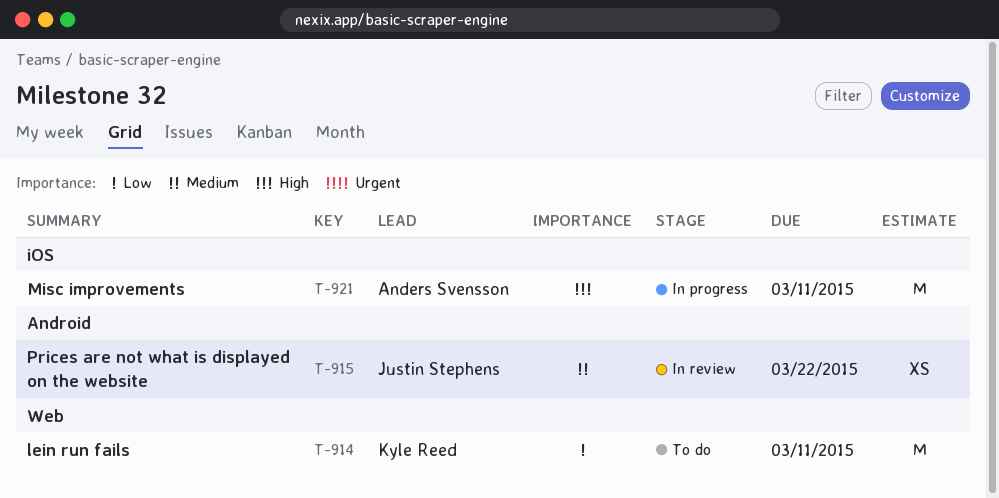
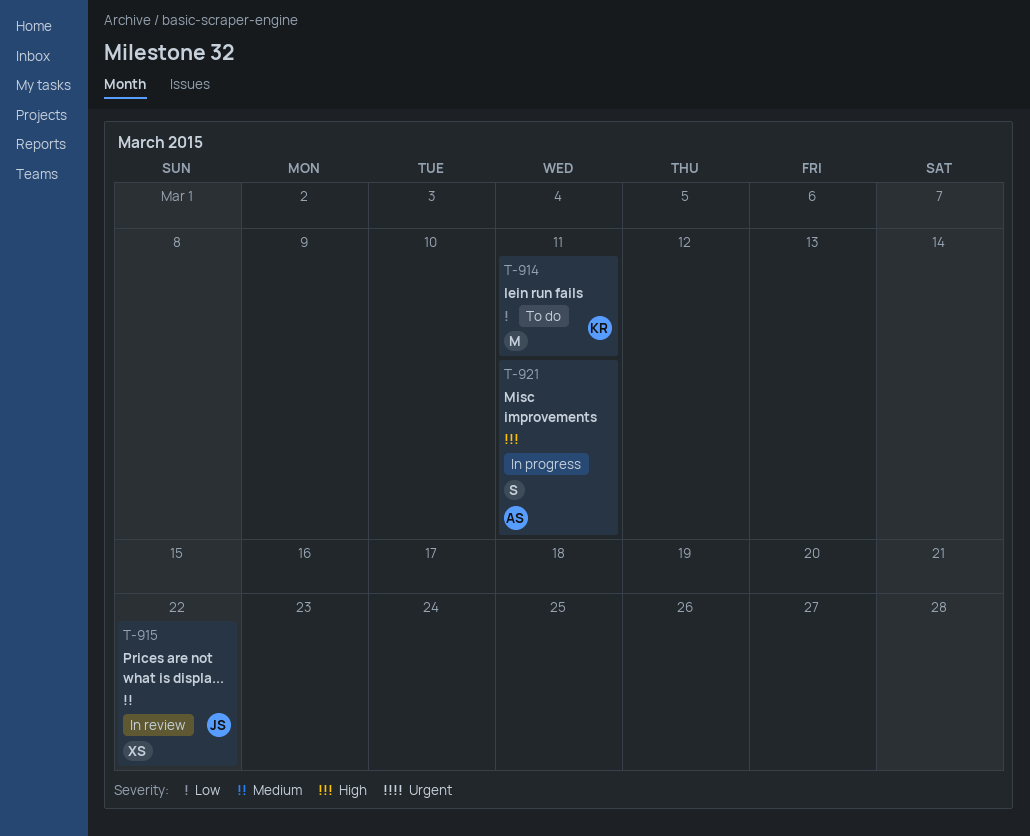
T-921, estimate: M -> S

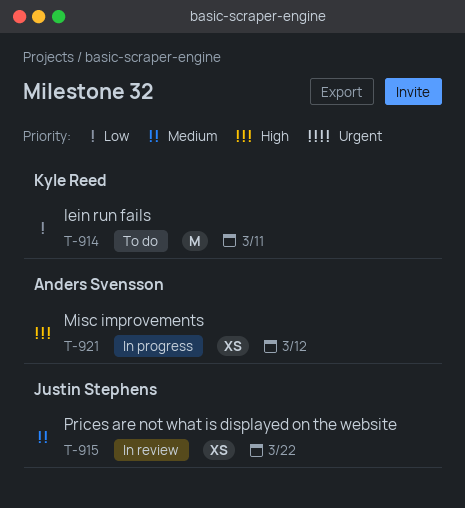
T-921, estimate: S -> XS
T-921, due: Mar 11 -> Mar 12

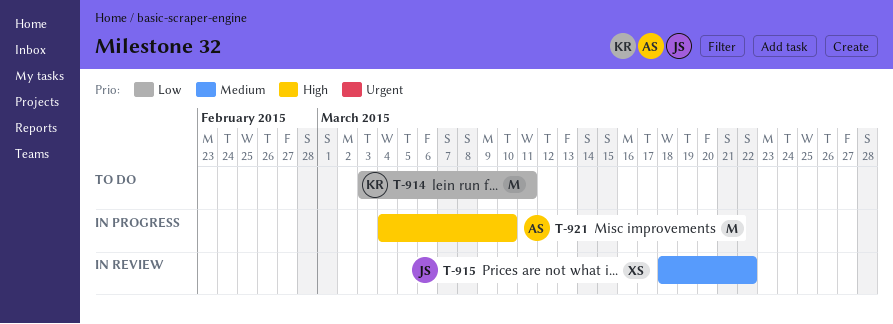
T-921, estimate: XS -> M
T-921, due: Mar 12 -> Mar 10

